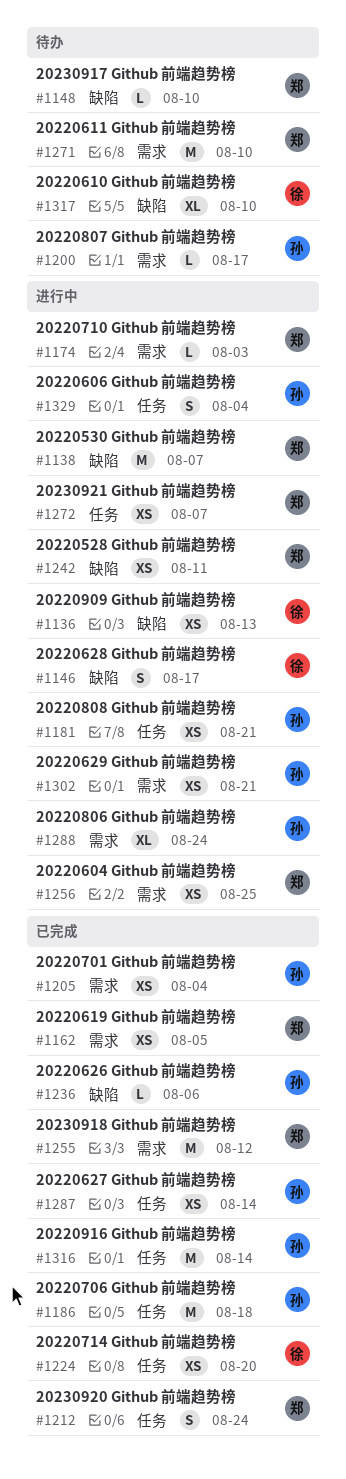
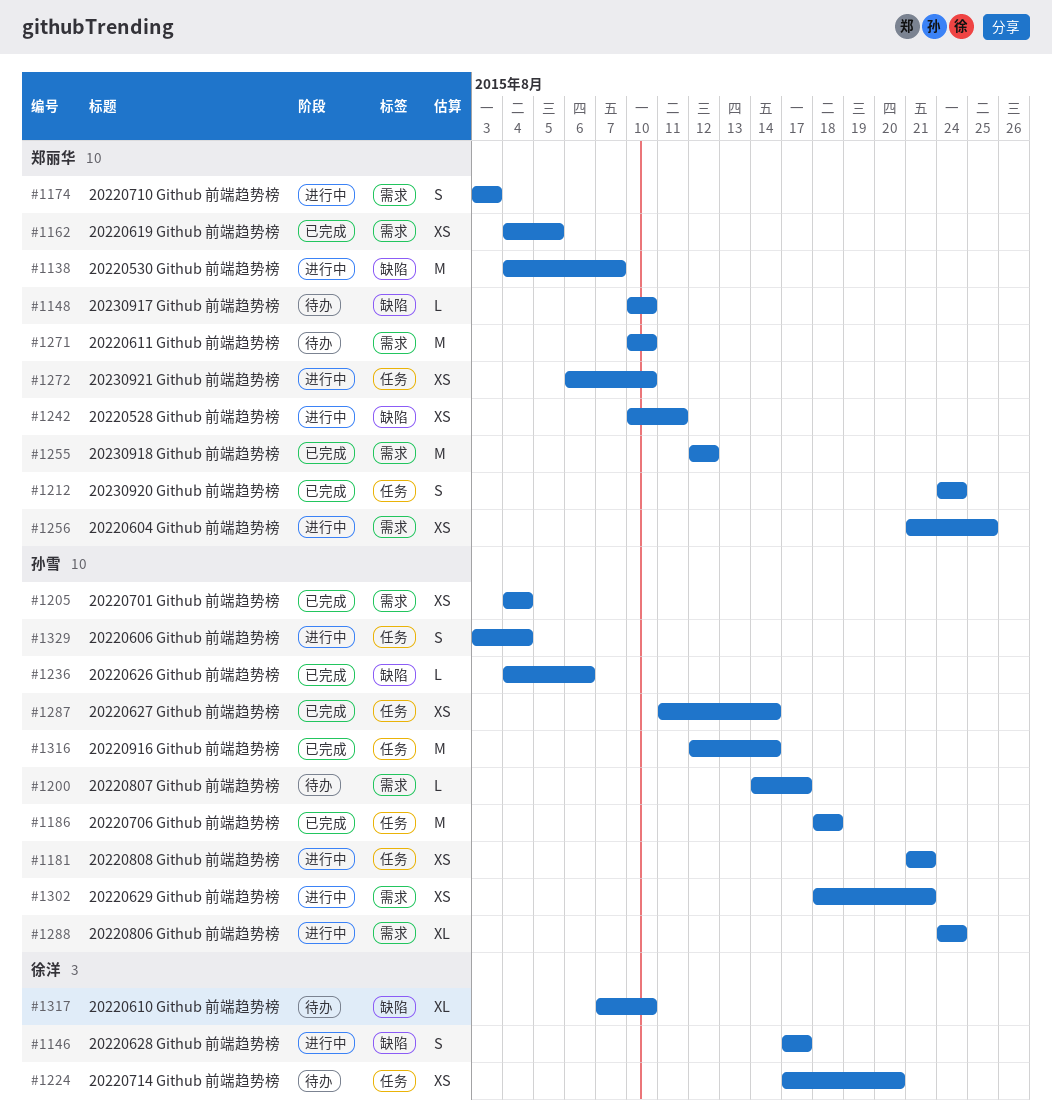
#1136: present -> none
#1174, estimate: L -> S
#1224, status: 已完成 -> 待办
#1272, due: Aug 7 -> Aug 10

